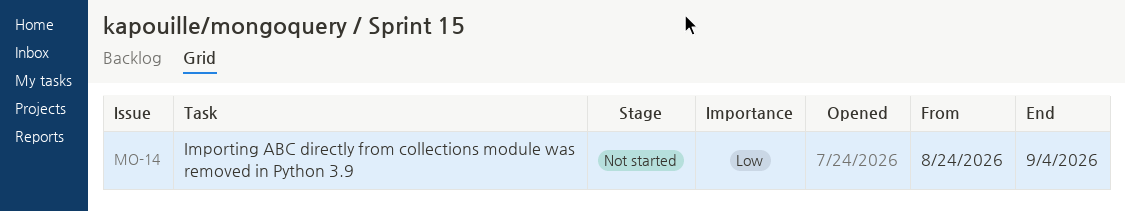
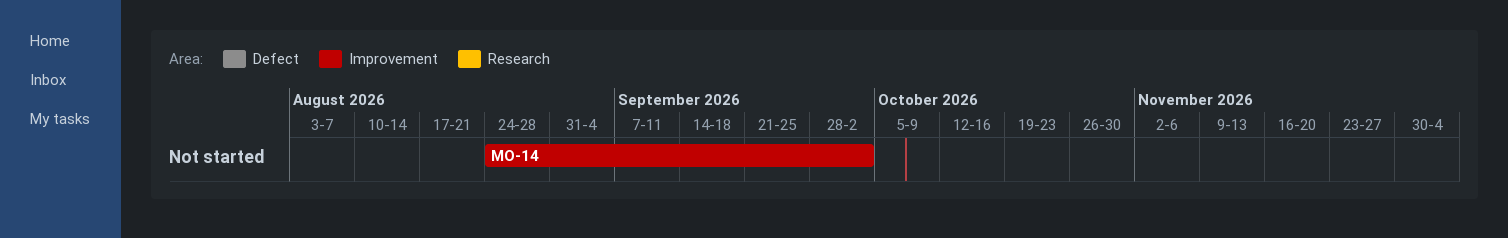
MO-14, due: Sep 4 -> Oct 2

